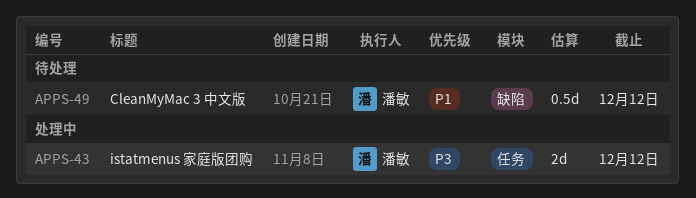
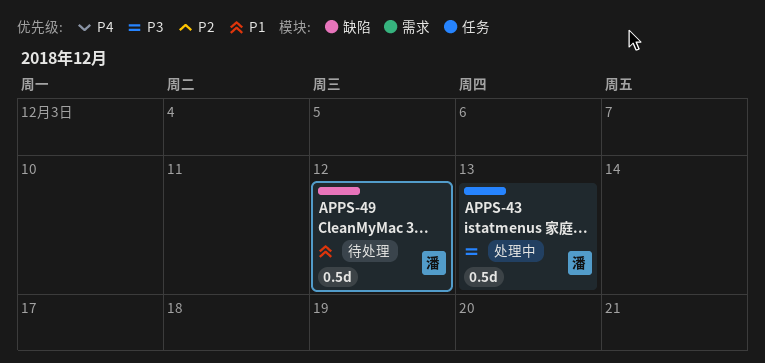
APPS-43, estimate: 2d -> 0.5d
APPS-43, due: Dec 12 -> Dec 13

